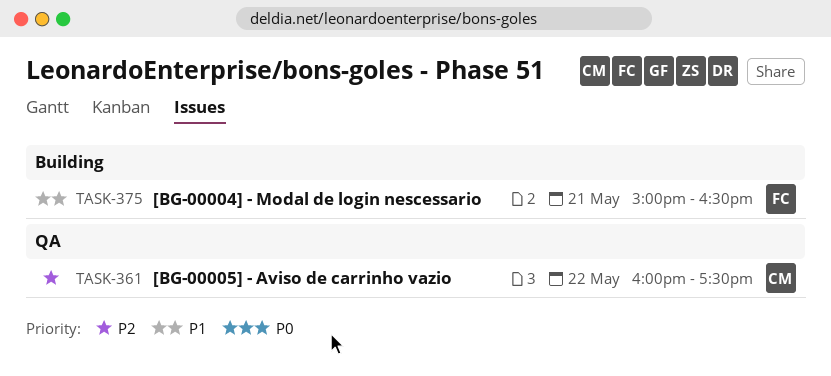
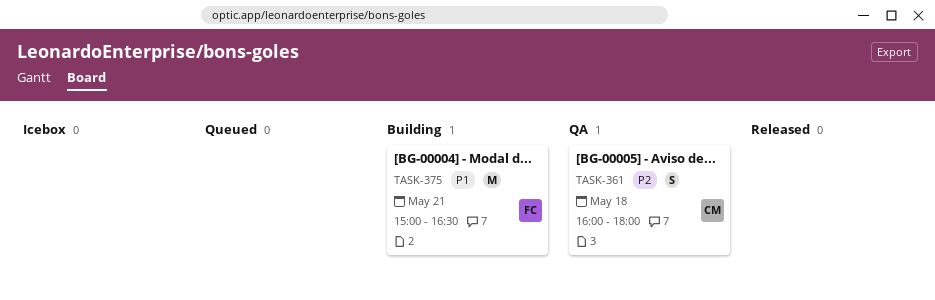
TASK-361, day: May 22 -> May 18
TASK-361, ends: 17:30 -> 18:00

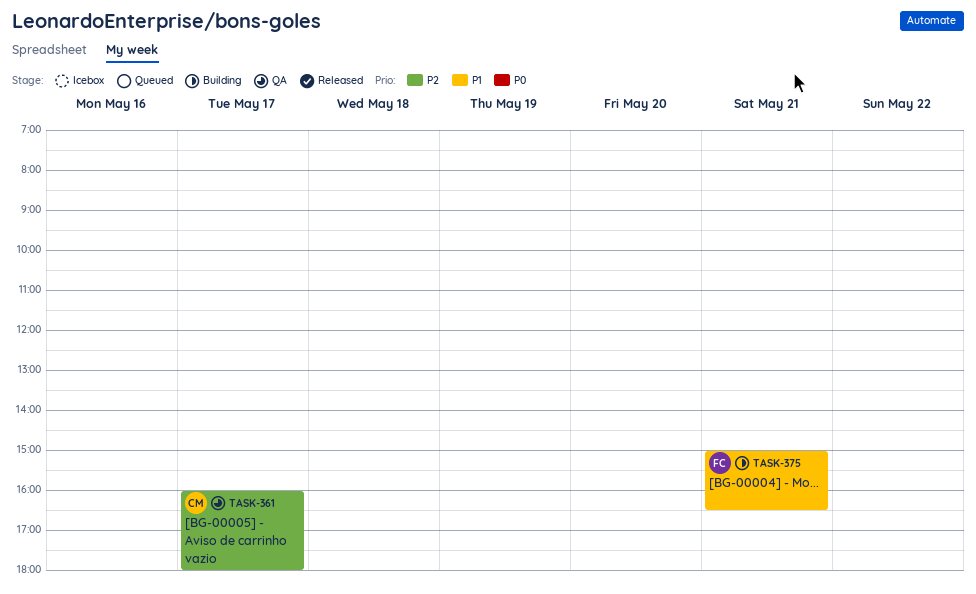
TASK-361, day: May 18 -> May 17

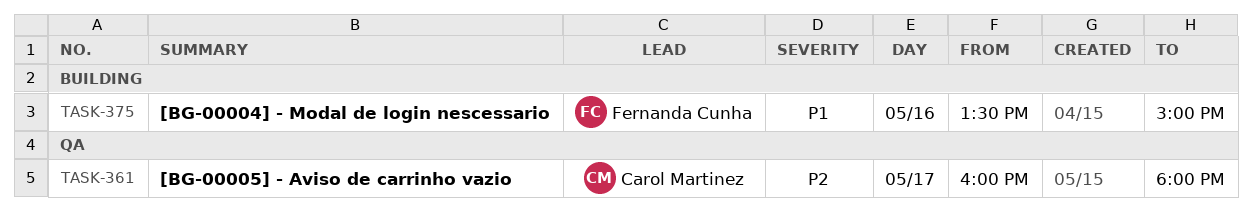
TASK-375, day: May 21 -> May 16
TASK-375, begins: 15:00 -> 13:30
TASK-375, ends: 16:30 -> 15:00

